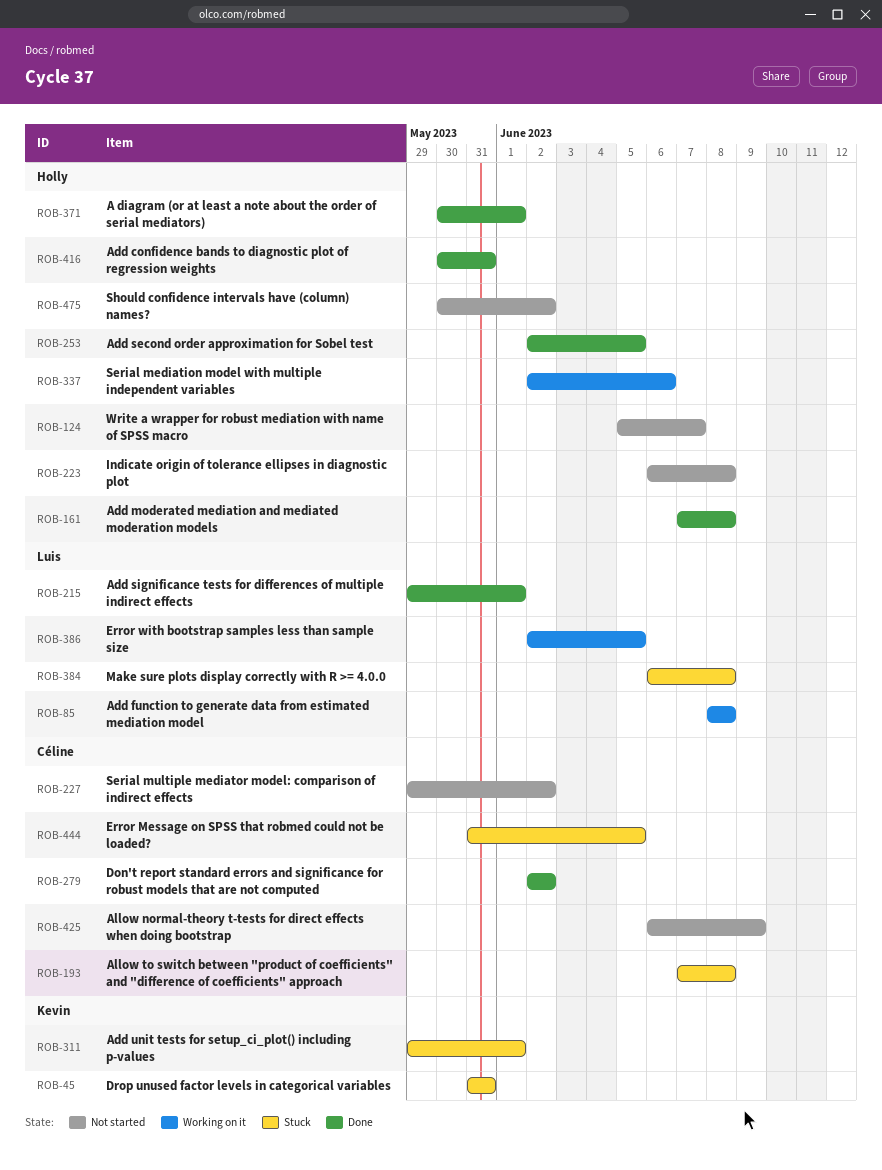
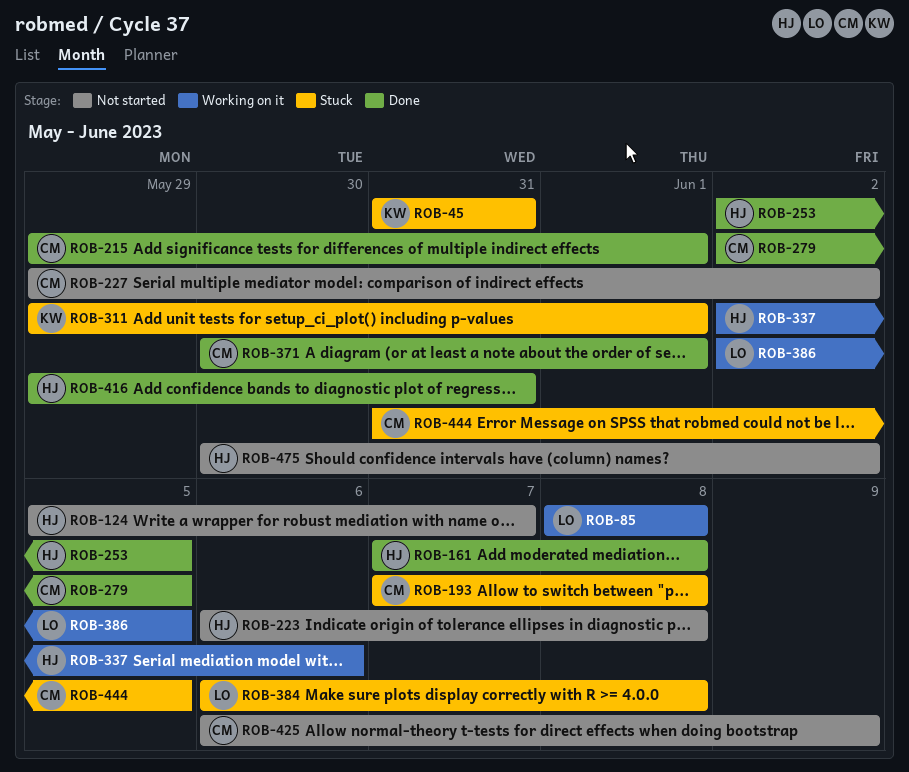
ROB-215, owner: Luis -> Céline
ROB-279, due: Jun 2 -> Jun 5
ROB-371, owner: Holly -> Céline
ROB-416, start: May 30 -> May 29

